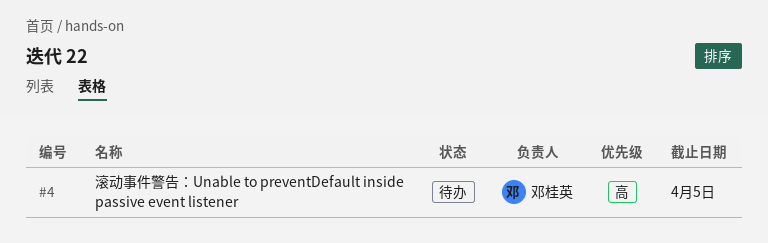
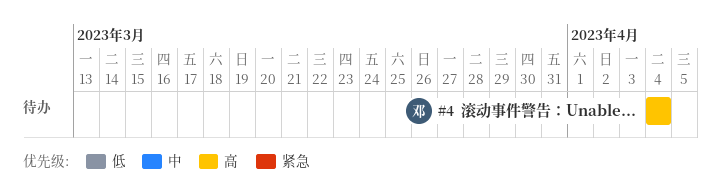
#4, due: Apr 5 -> Apr 4

